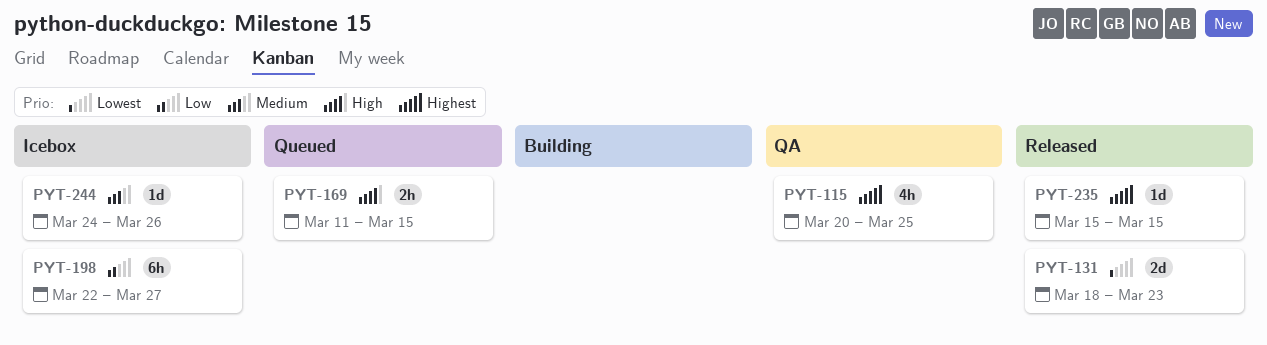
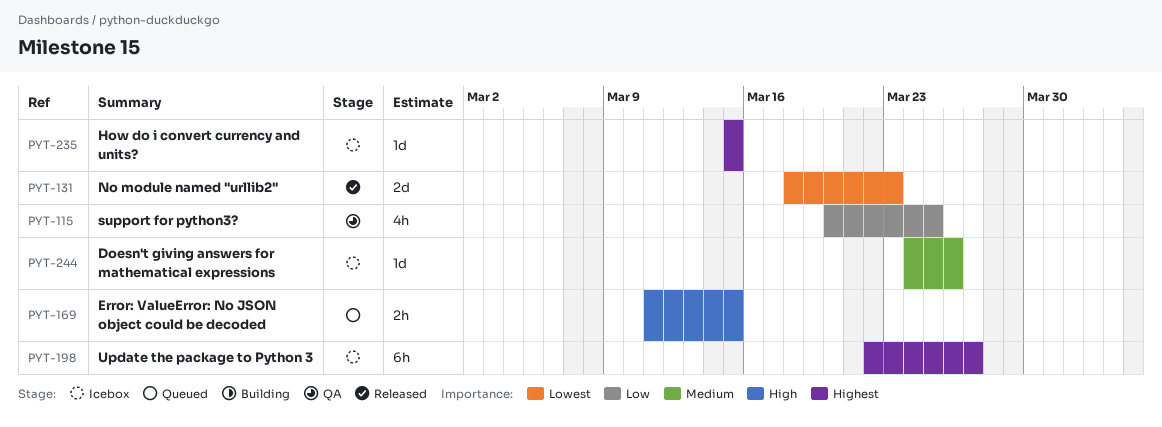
PYT-115, priority: Highest -> Low
PYT-198, priority: Low -> Highest
PYT-235, status: Released -> Icebox

